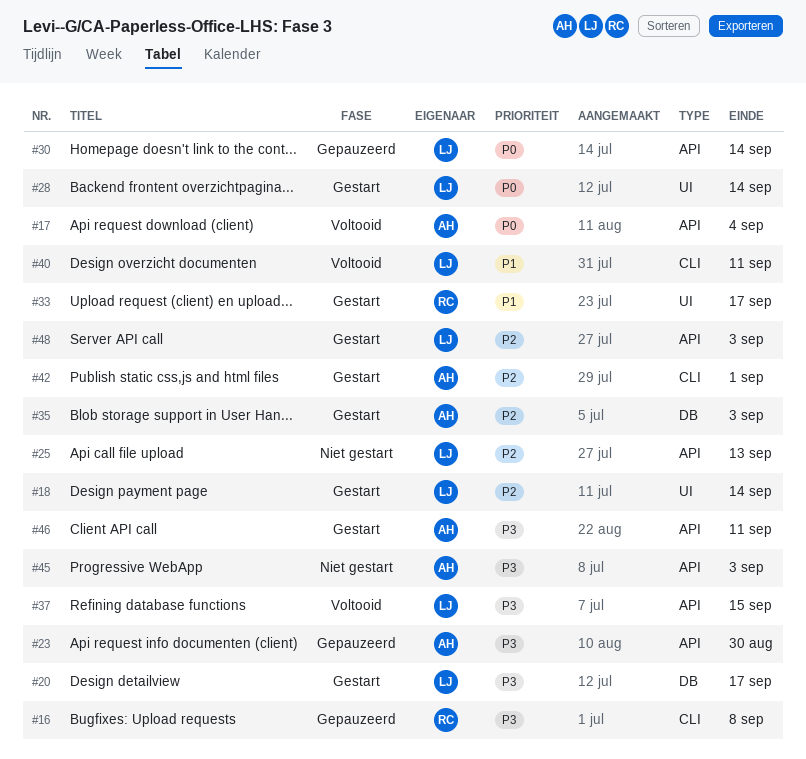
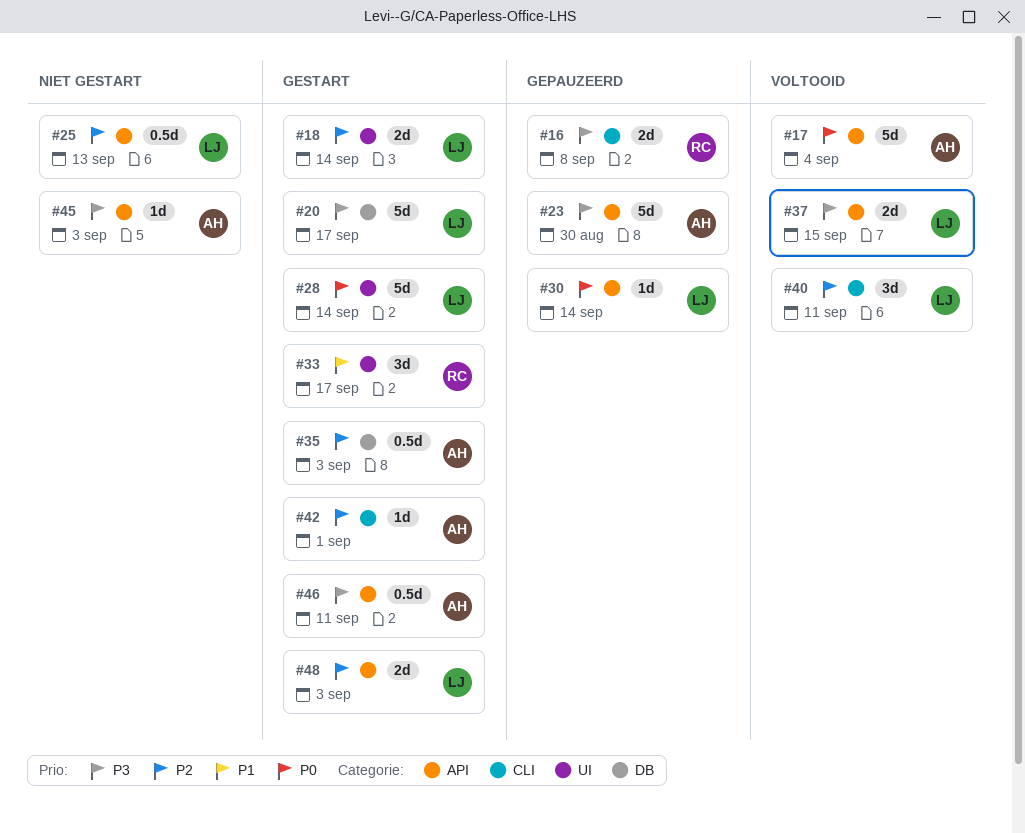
#40, priority: P1 -> P2

